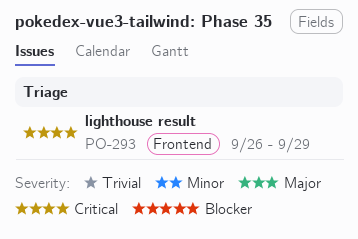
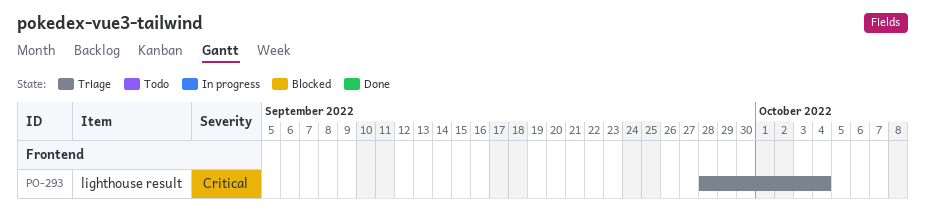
PO-293, start: Sep 26 -> Sep 28
PO-293, due: Sep 29 -> Oct 4

